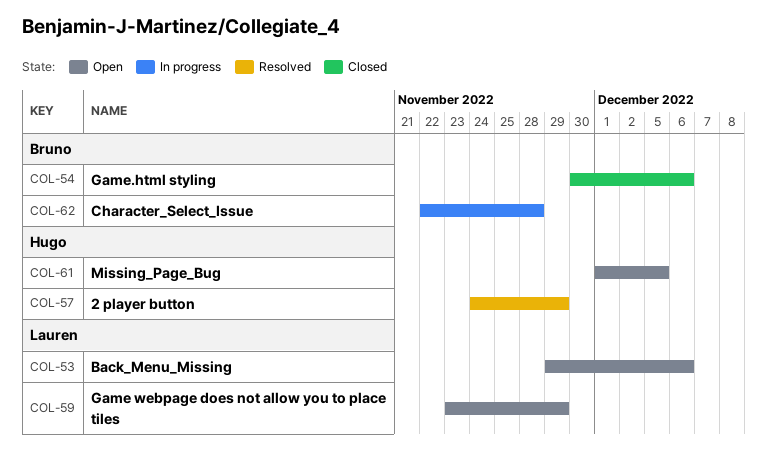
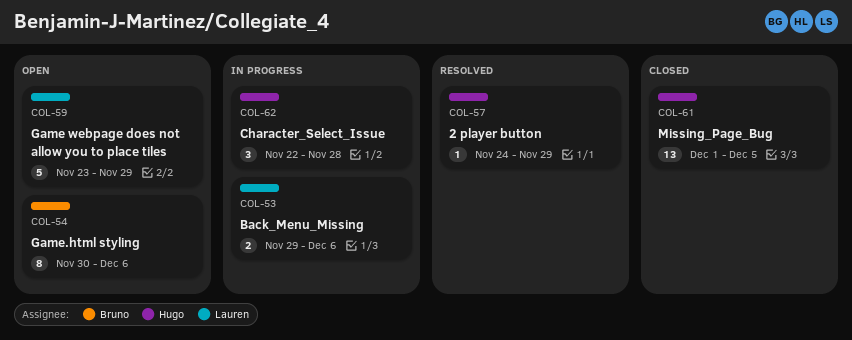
COL-53, status: Open -> In progress
COL-54, status: Closed -> Open
COL-61, status: Open -> Closed
COL-62, owner: Bruno -> Hugo

